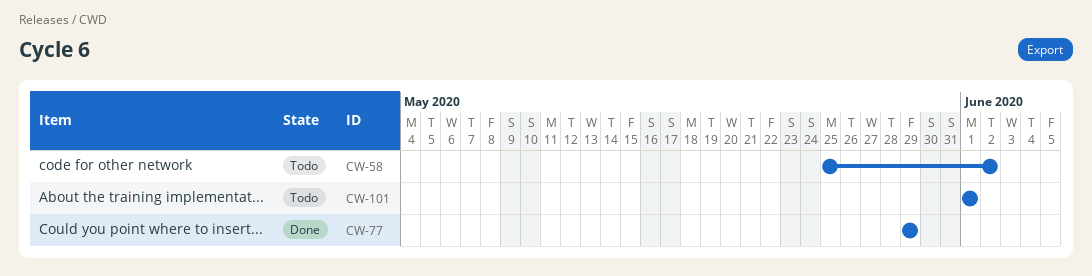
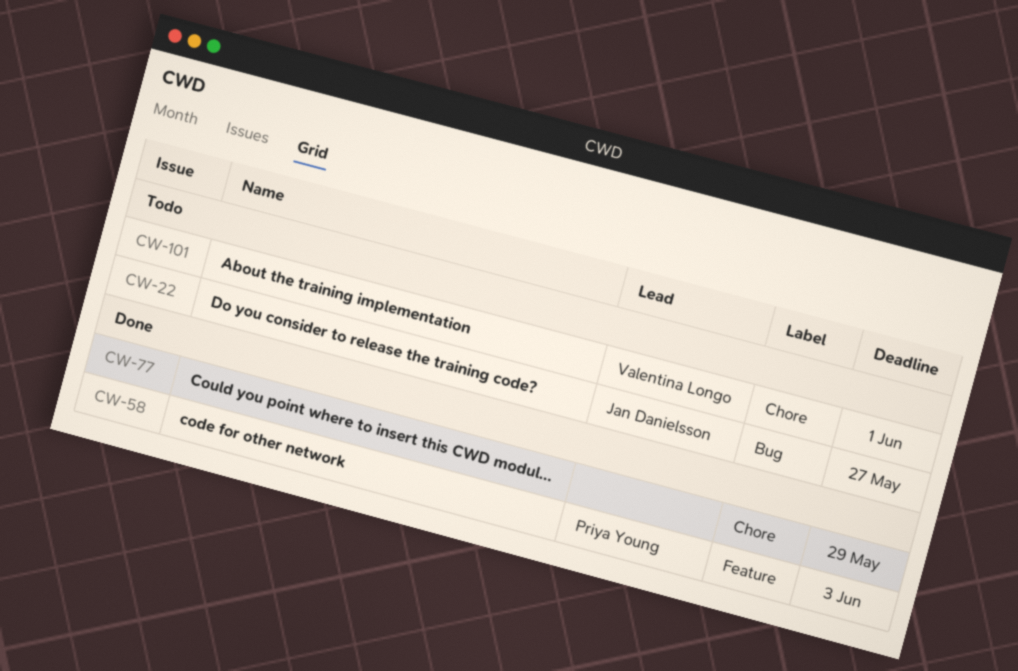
CW-22: none -> present
CW-58, status: Todo -> Done
CW-58, due: Jun 2 -> Jun 3

